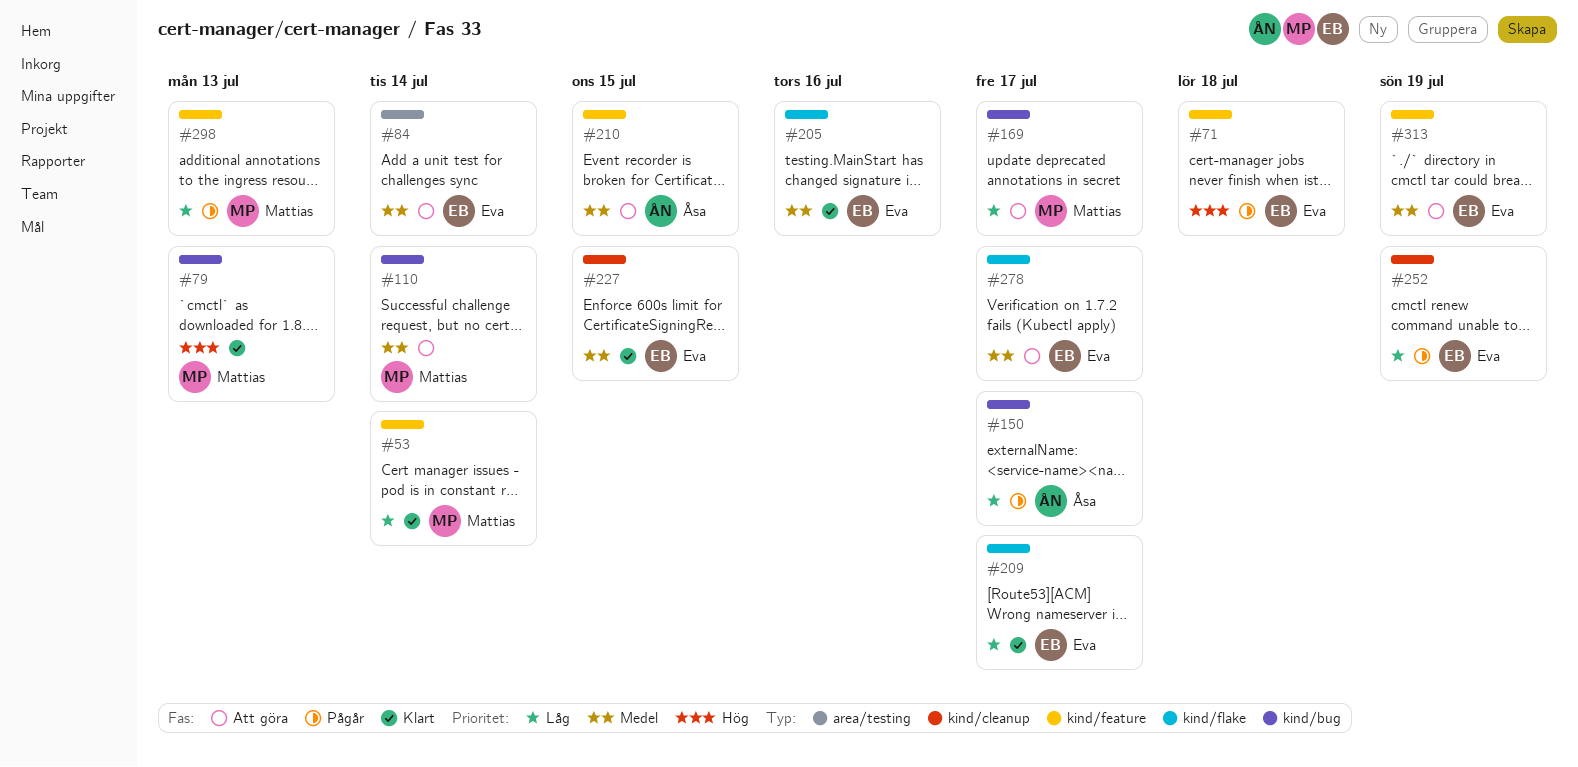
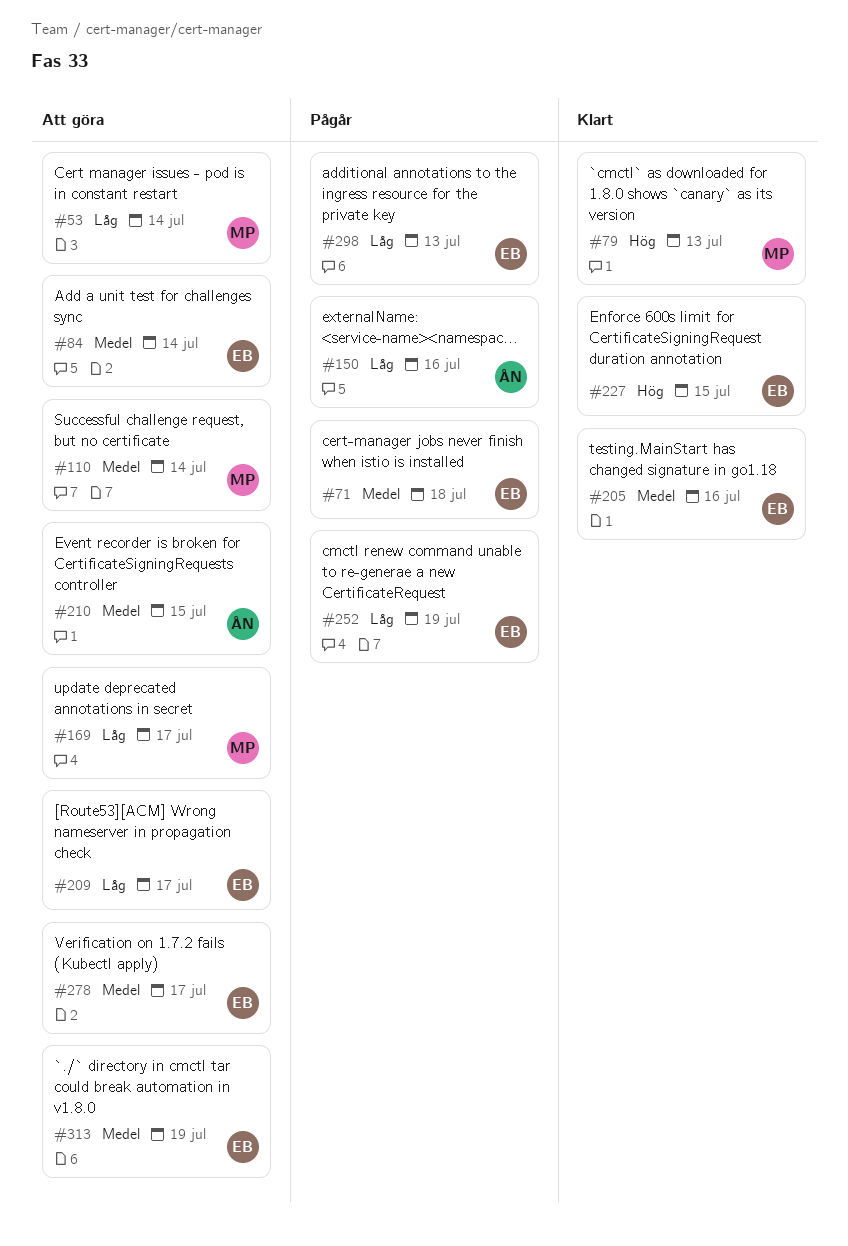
#53, status: Klart -> Att göra
#71, priority: Hög -> Medel
#150, due: Jul 17 -> Jul 16
#209, status: Klart -> Att göra
#227, priority: Medel -> Hög
#298, owner: Mattias -> Eva

